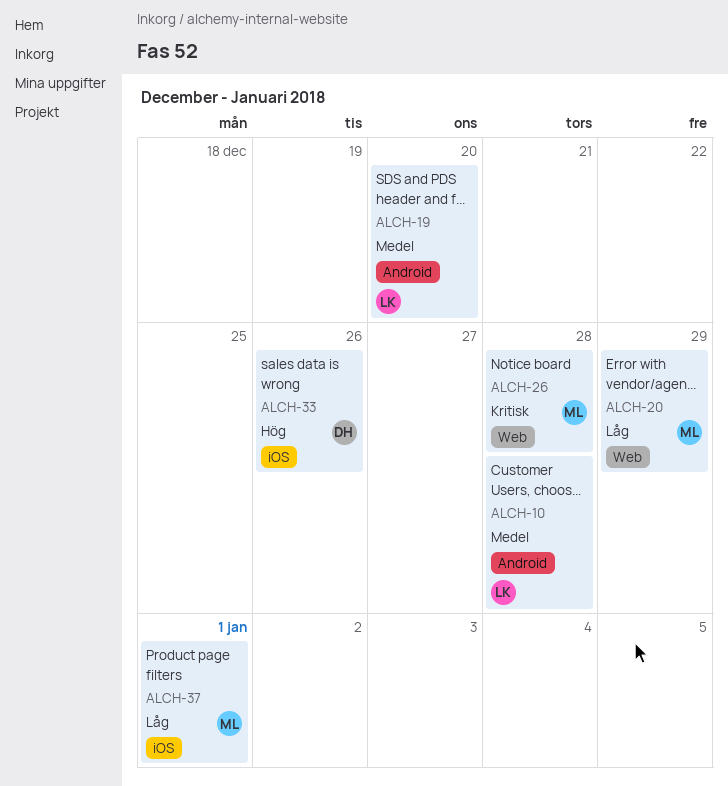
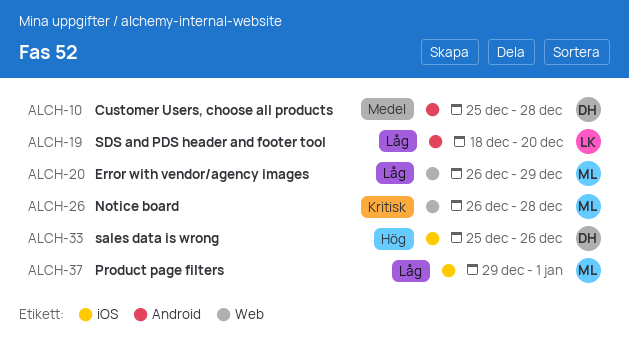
ALCH-10, owner: LK -> DH
ALCH-19, priority: Medel -> Låg

